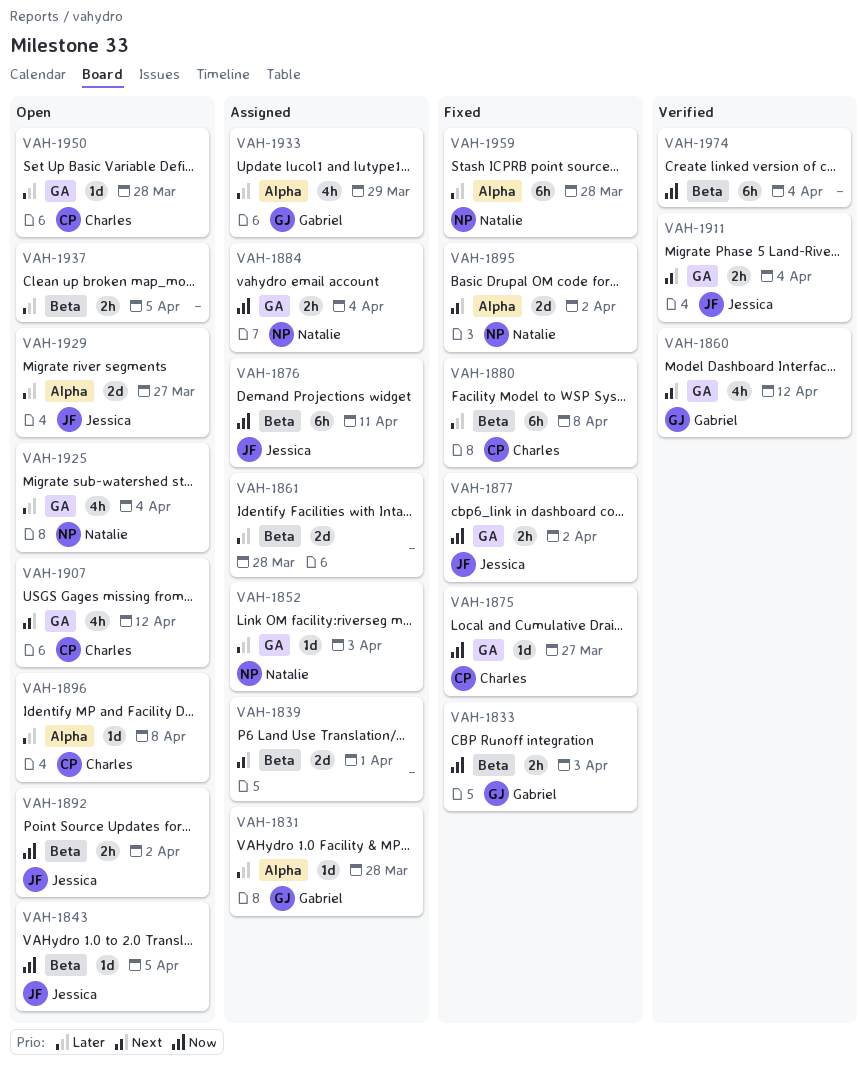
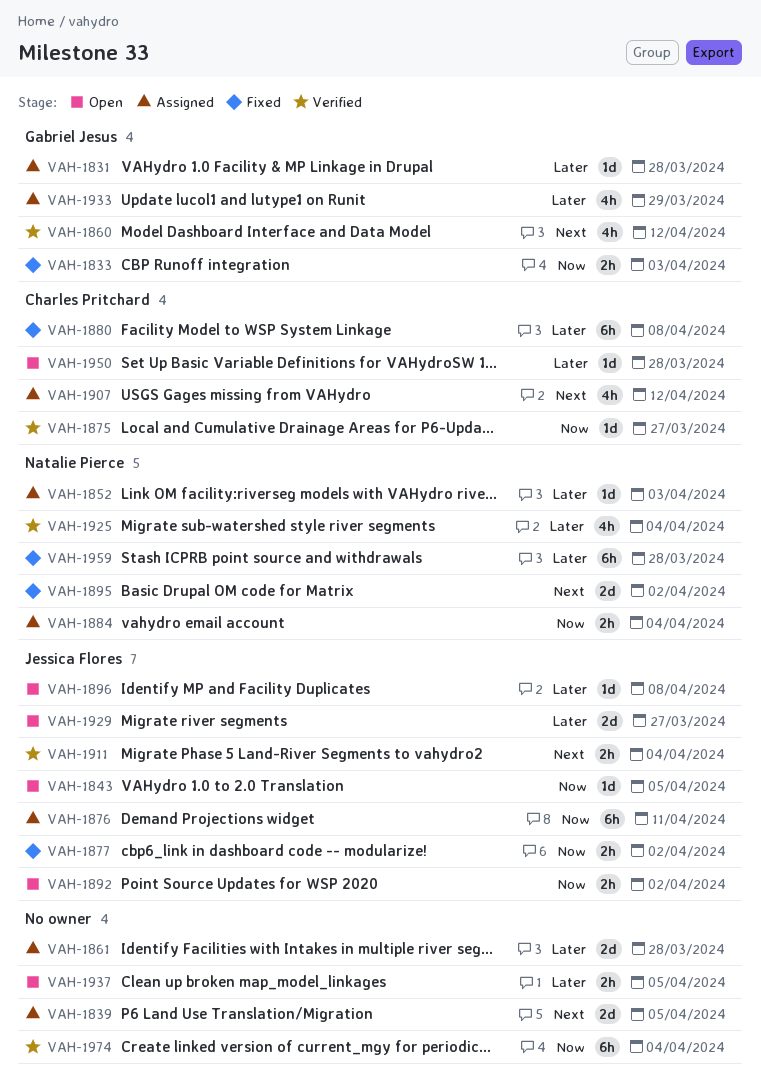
VAH-1839, due: Apr 1 -> Apr 5
VAH-1875, status: Fixed -> Verified
VAH-1896, owner: Charles Pritchard -> Jessica Flores
VAH-1907, status: Open -> Assigned
VAH-1925, status: Open -> Verified

